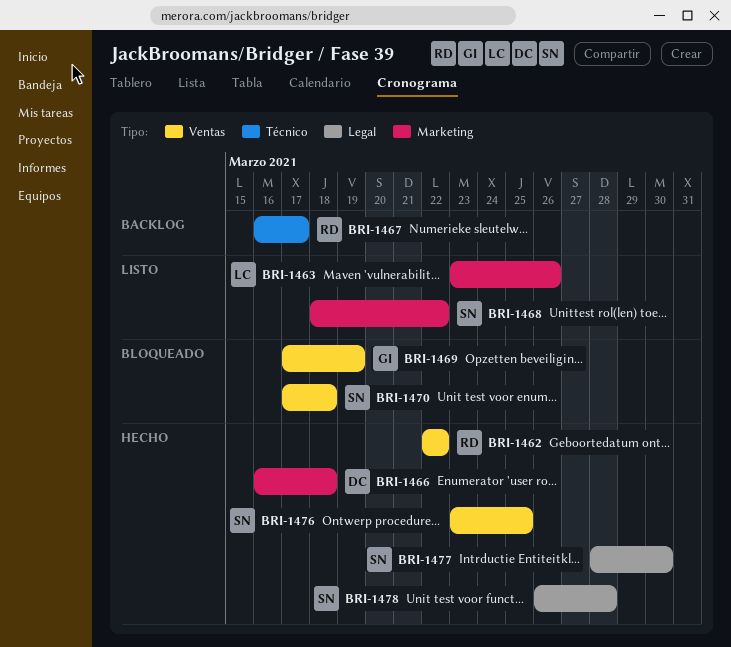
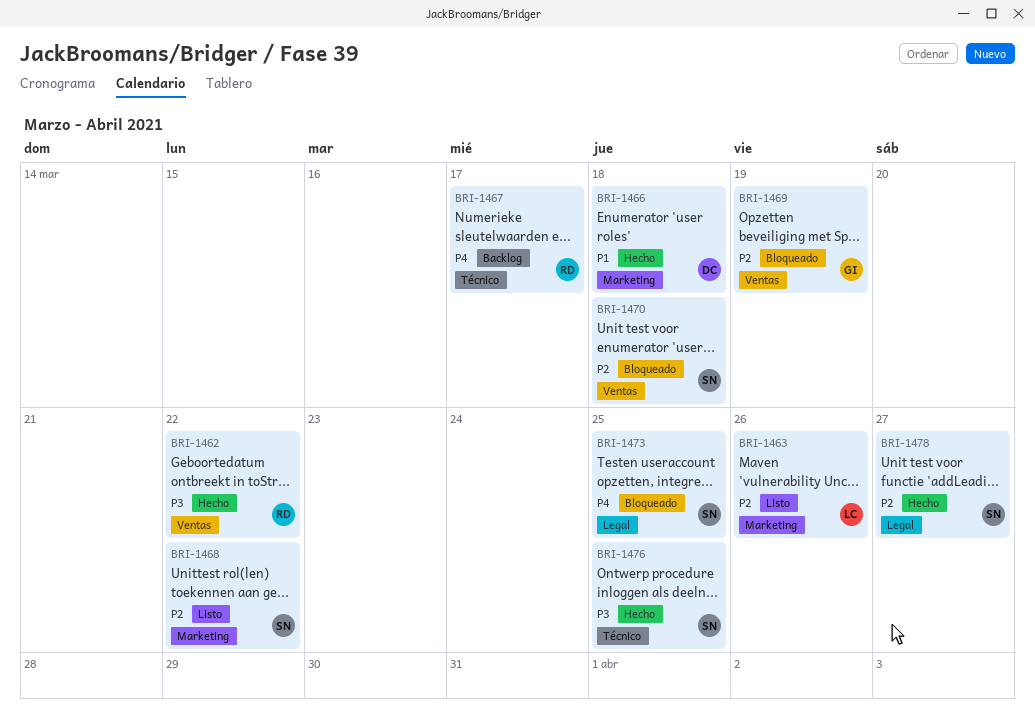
BRI-1473: none -> present
BRI-1476, label: Ventas -> Técnico
BRI-1477: present -> none
BRI-1478, due: Mar 28 -> Mar 27

